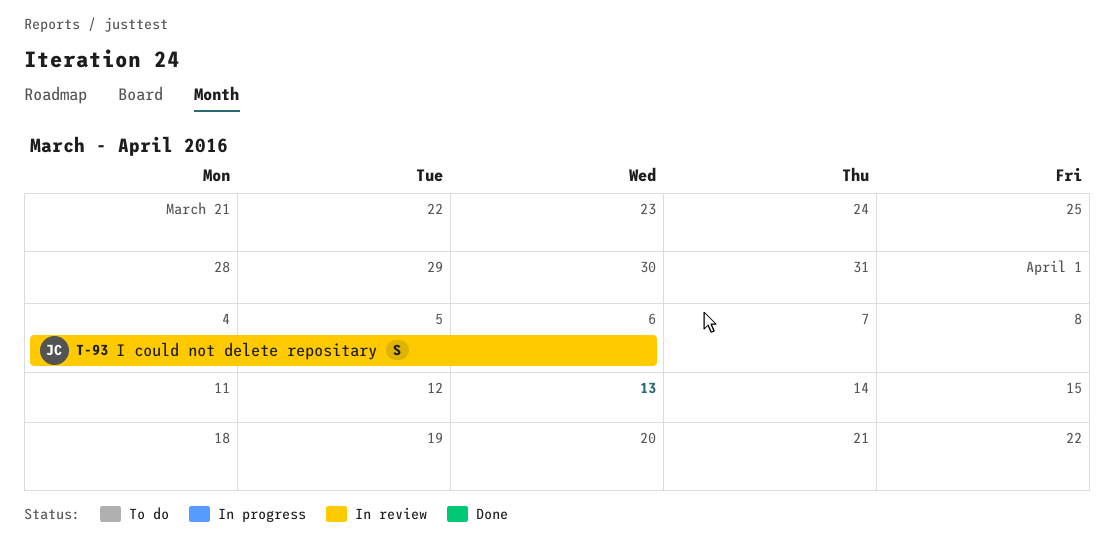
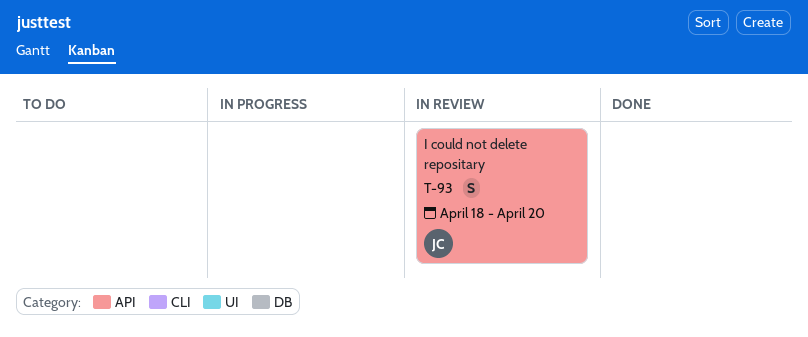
T-93, start: Apr 4 -> Apr 18
T-93, due: Apr 6 -> Apr 20

